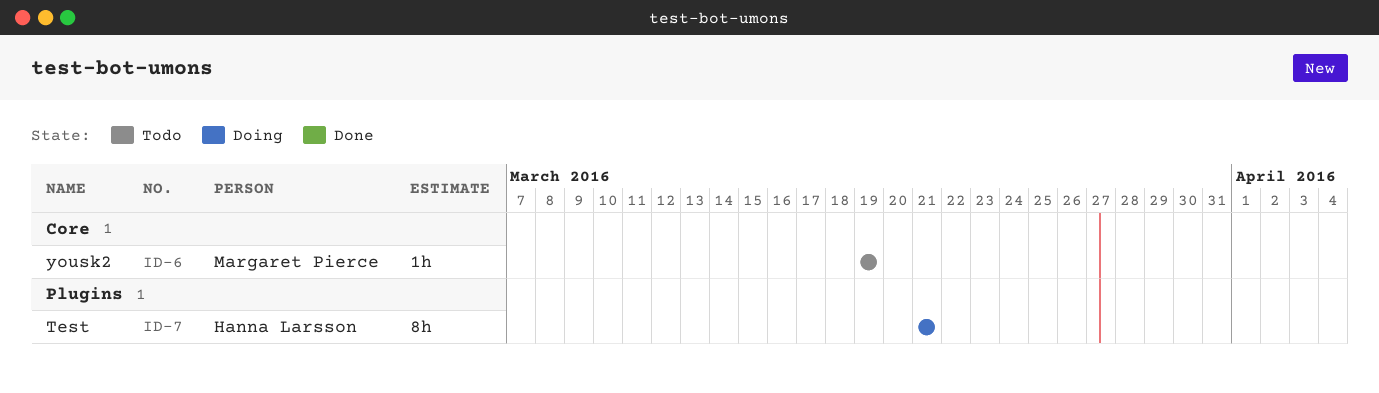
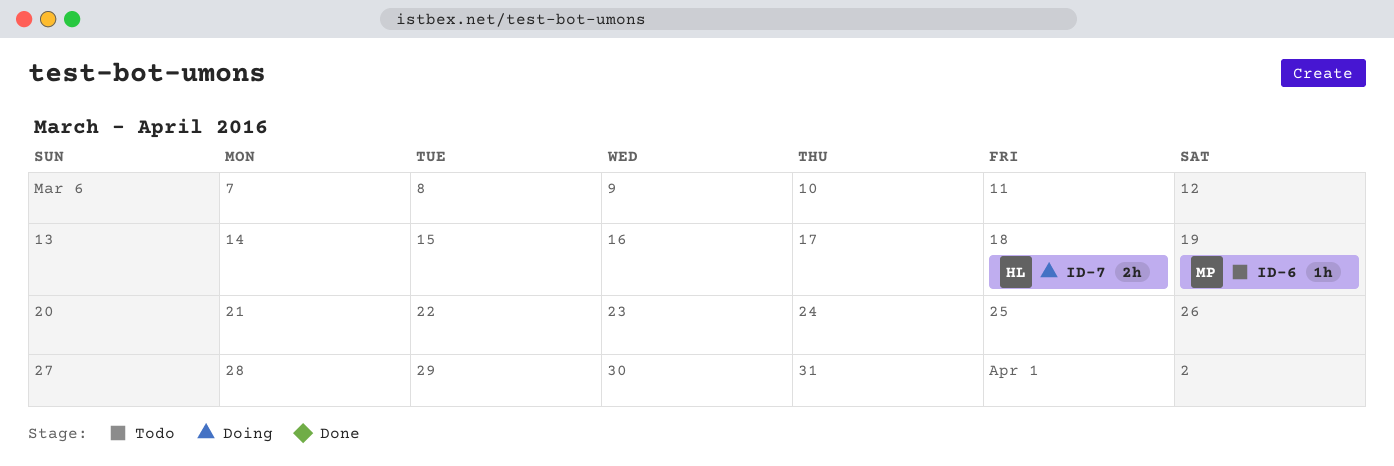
ID-7, estimate: 8h -> 2h
ID-7, start: Mar 21 -> Mar 18
ID-7, due: Mar 21 -> Mar 18

